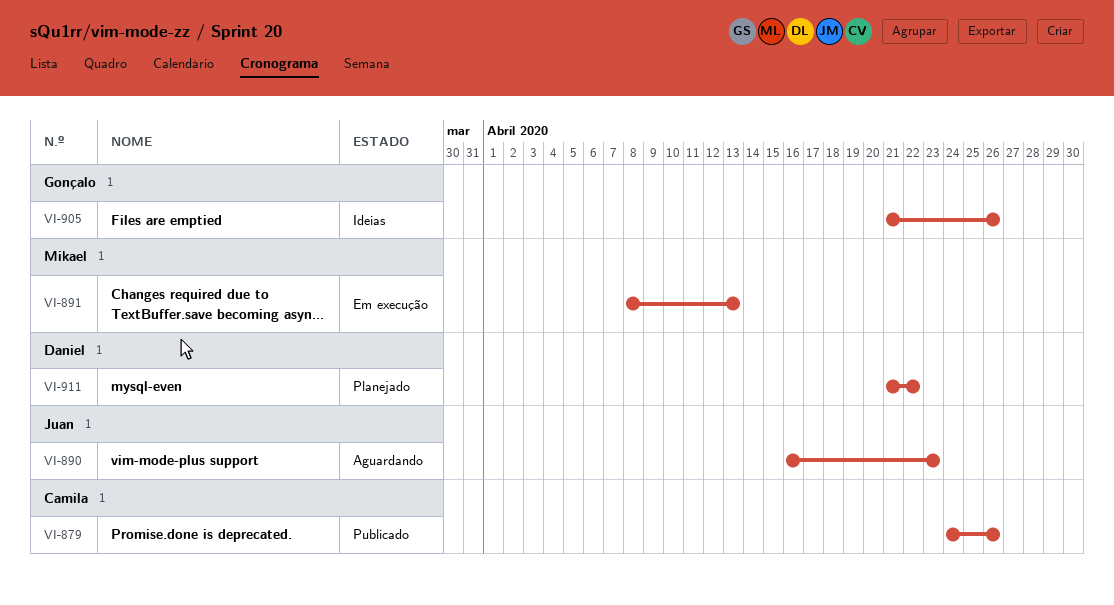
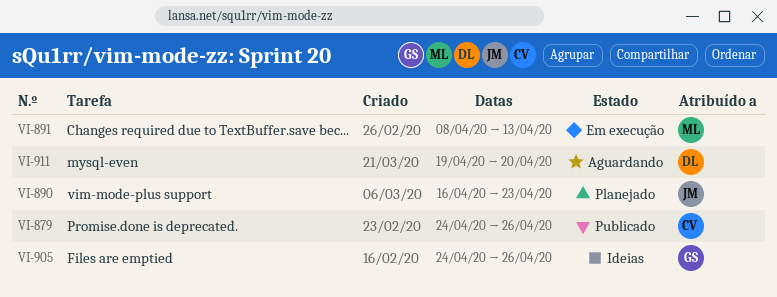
VI-890, status: Aguardando -> Planejado
VI-905, start: Apr 21 -> Apr 24
VI-911, status: Planejado -> Aguardando
VI-911, start: Apr 21 -> Apr 19
VI-911, due: Apr 22 -> Apr 20

